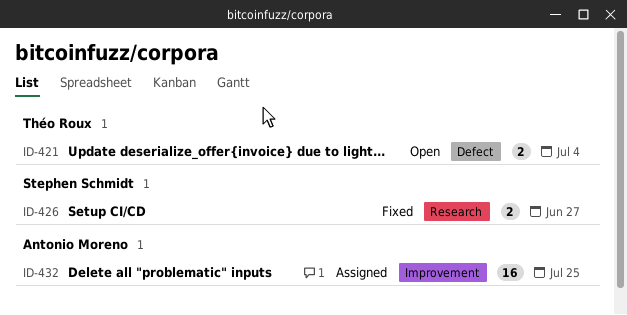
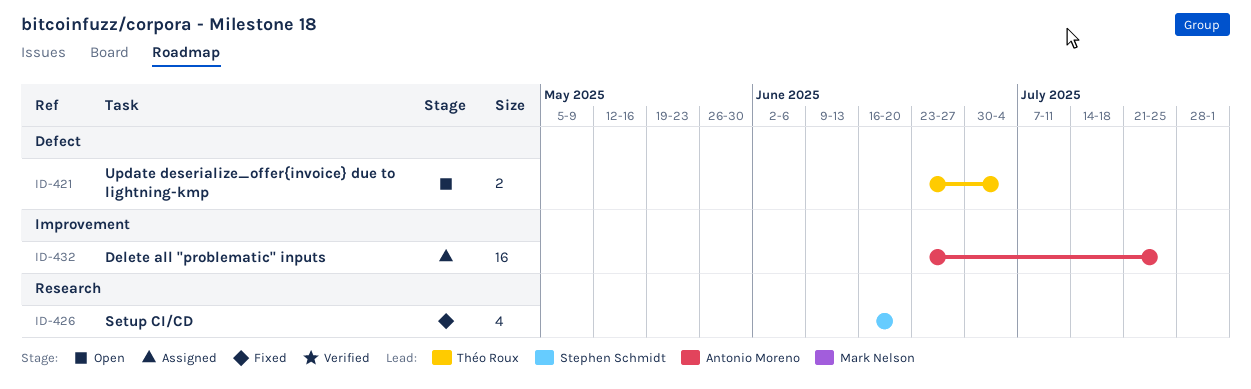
ID-426, estimate: 2 -> 4
ID-426, due: Jun 27 -> Jun 20

